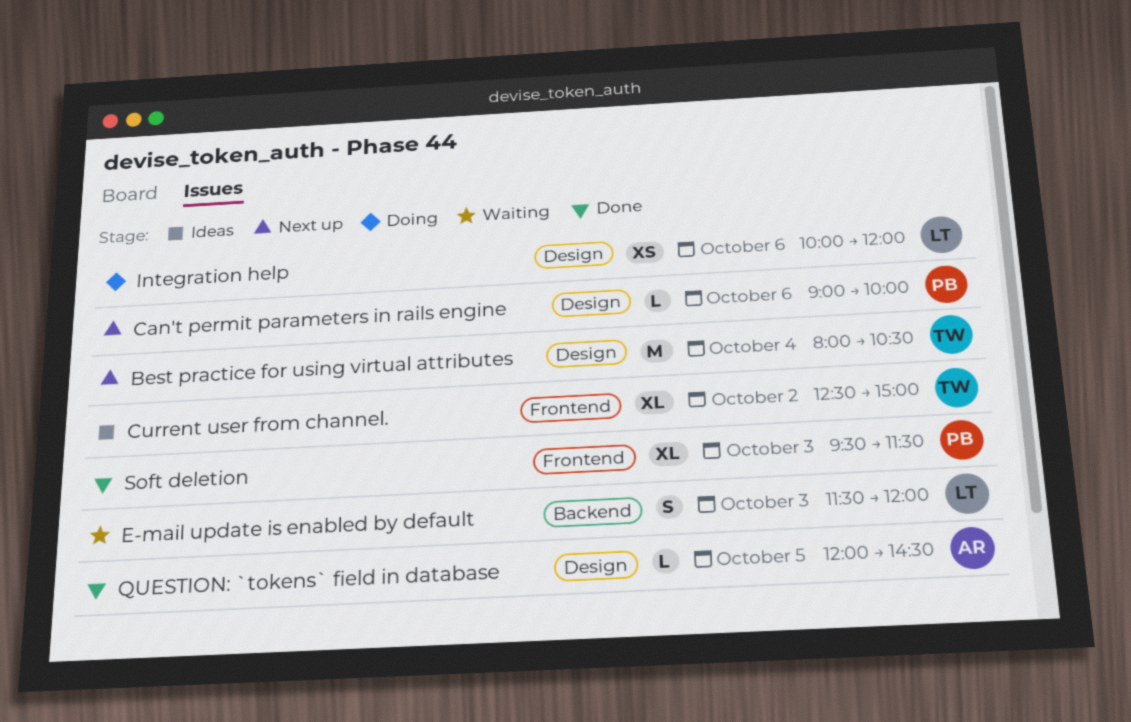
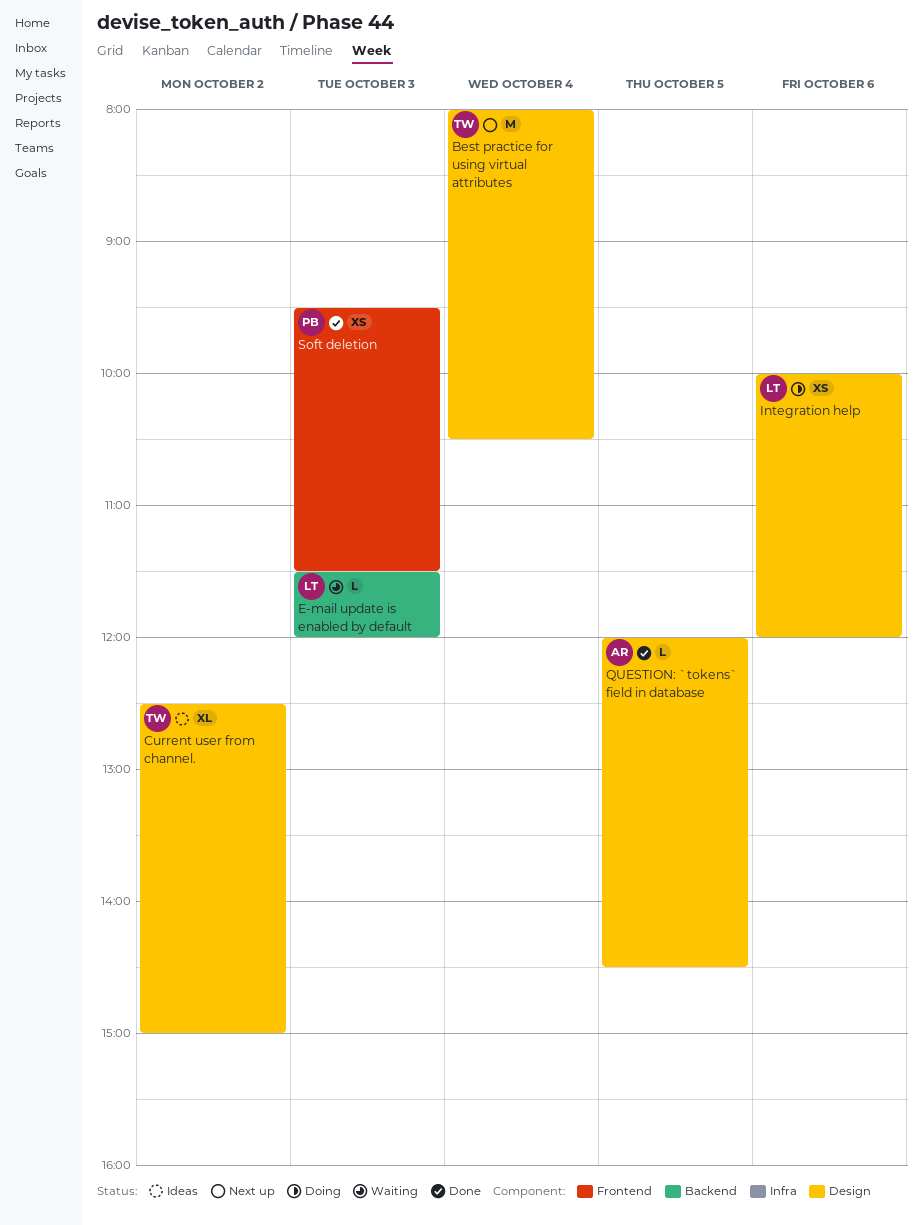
Can't permit parameters in rails engine: present -> none
Current user from channel., label: Frontend -> Design
E-mail update is enabled by default, estimate: S -> L
Soft deletion, estimate: XL -> XS

